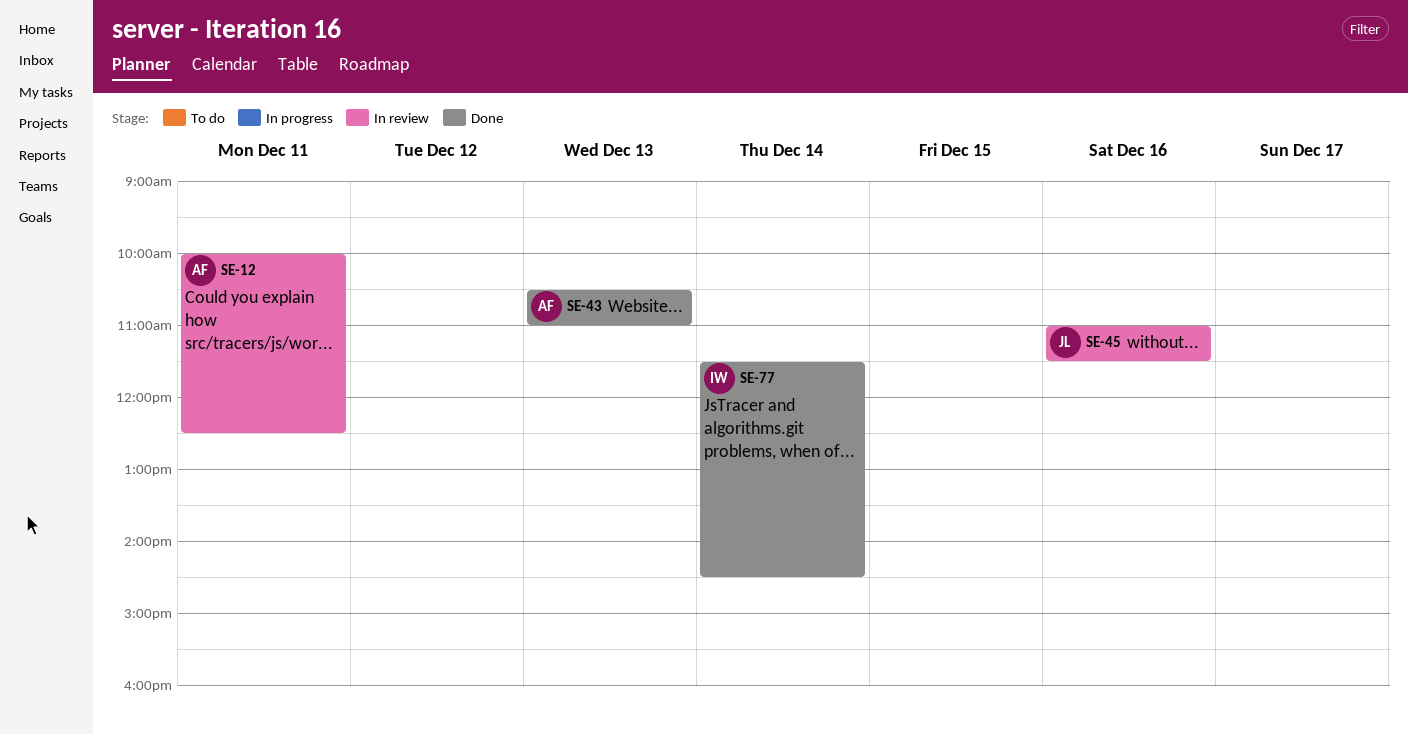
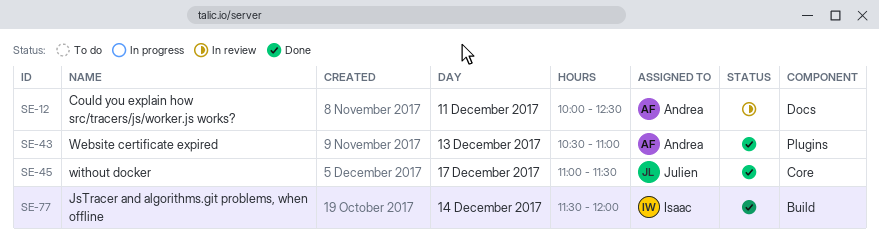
SE-45, status: In review -> Done
SE-45, day: Dec 16 -> Dec 17
SE-77, ends: 14:30 -> 12:00

